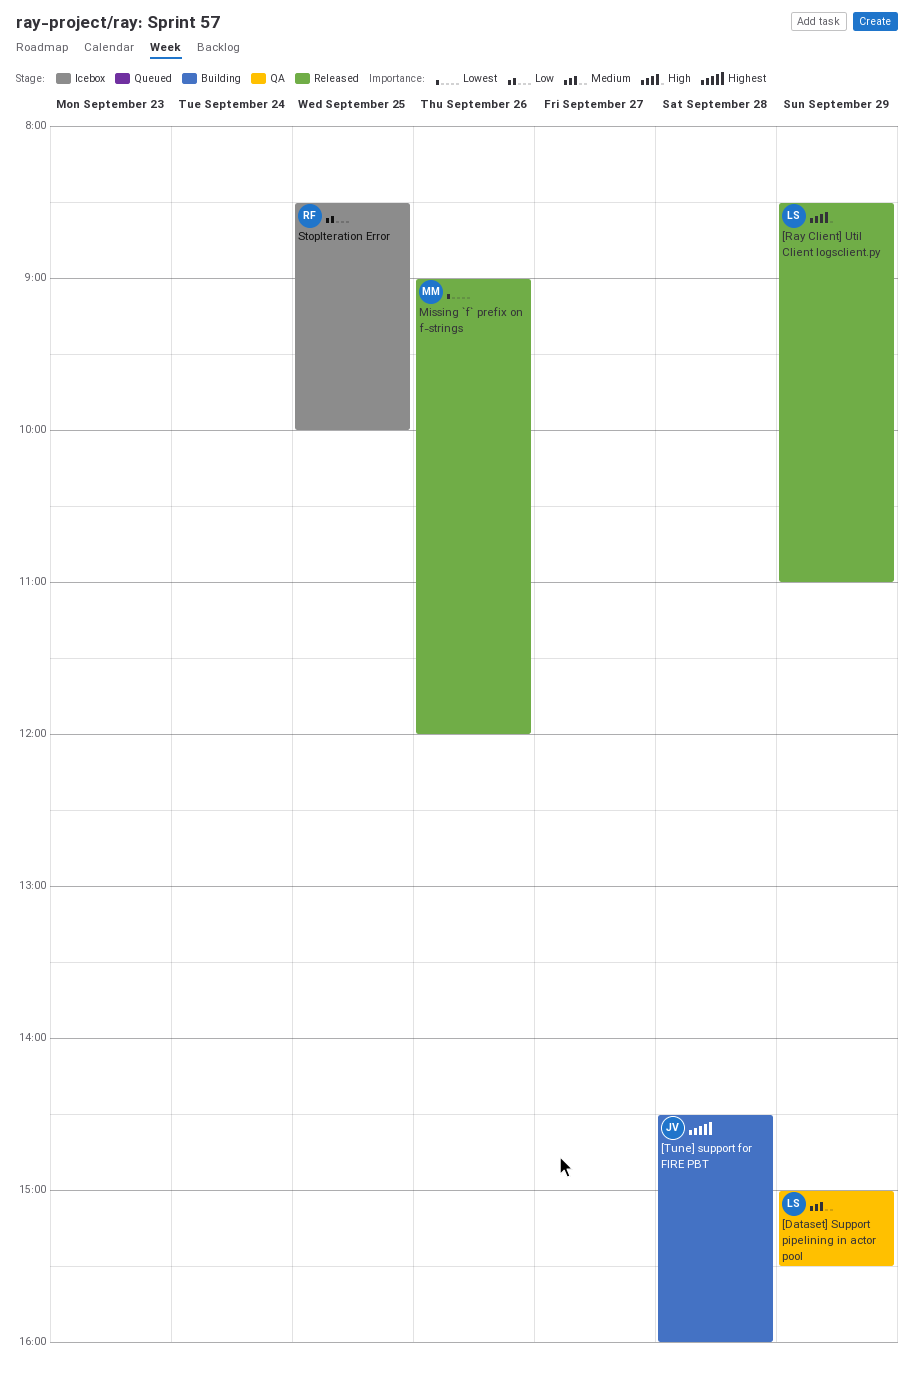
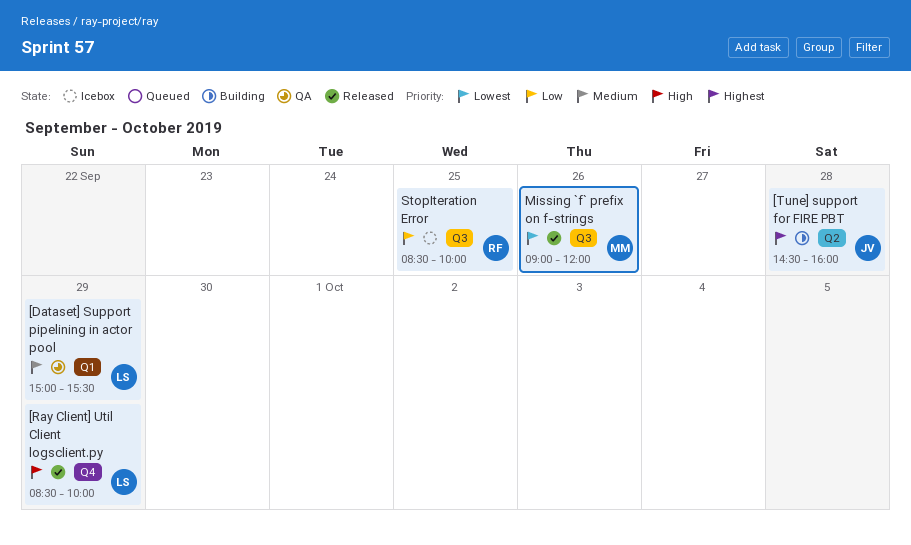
[Ray Client] Util Client logsclient.py, ends: 11:00 -> 10:00

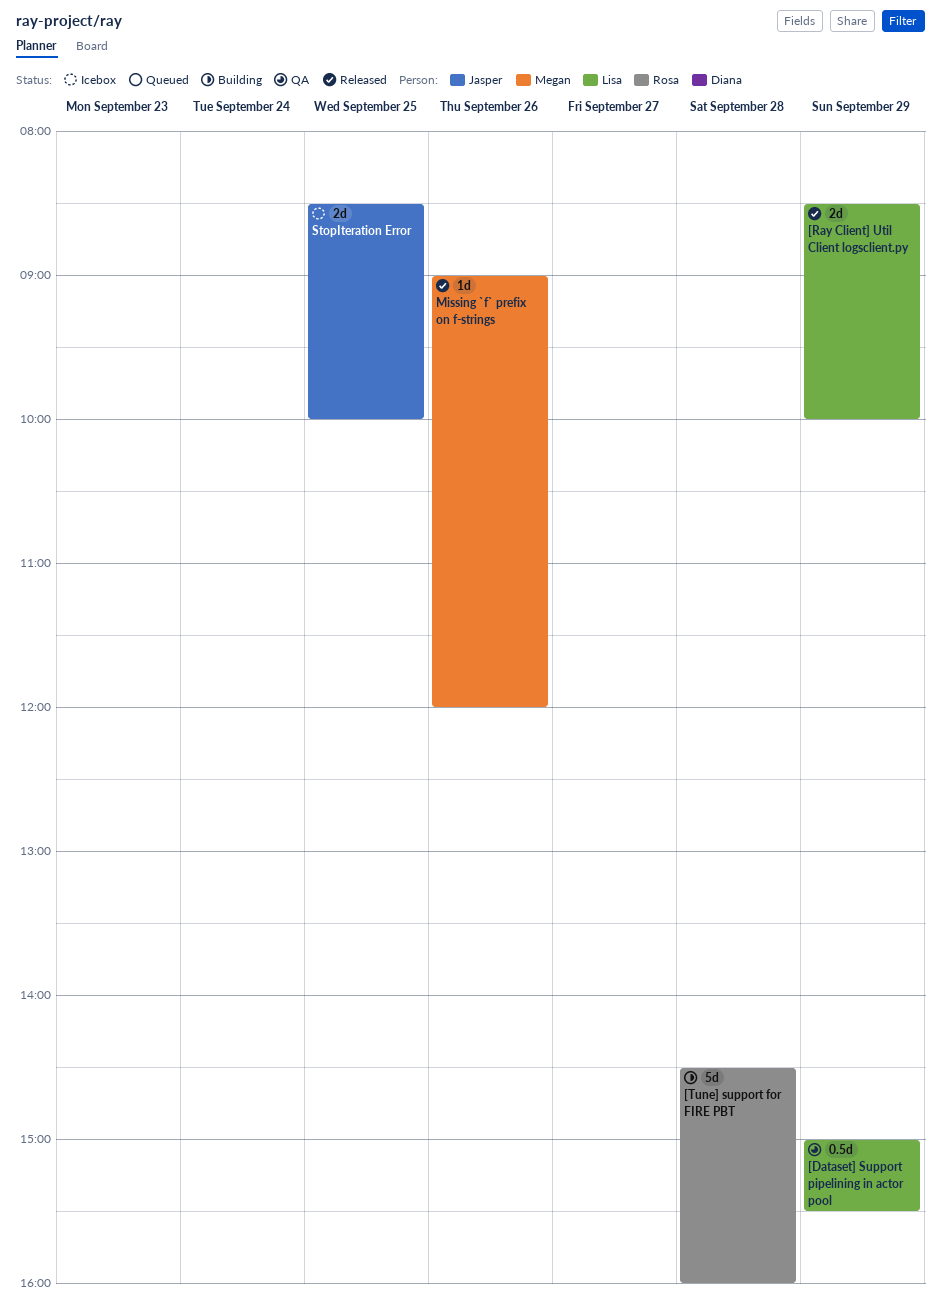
[Tune] support for FIRE PBT, owner: Jasper -> Rosa
StopIteration Error, owner: Rosa -> Jasper

